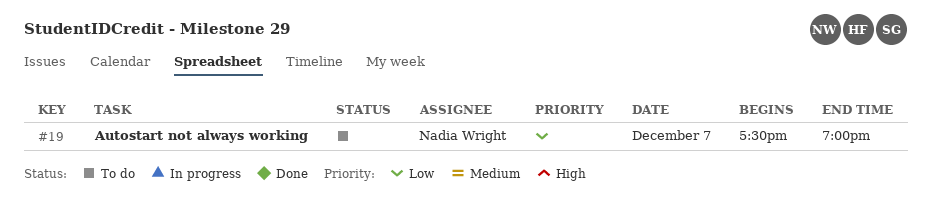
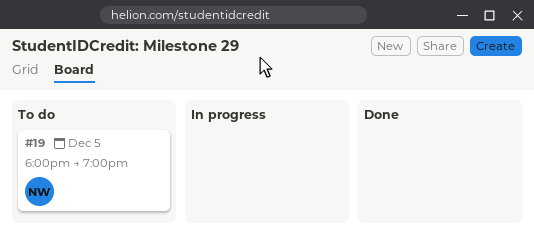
#19, day: Dec 7 -> Dec 5
#19, begins: 17:30 -> 18:00

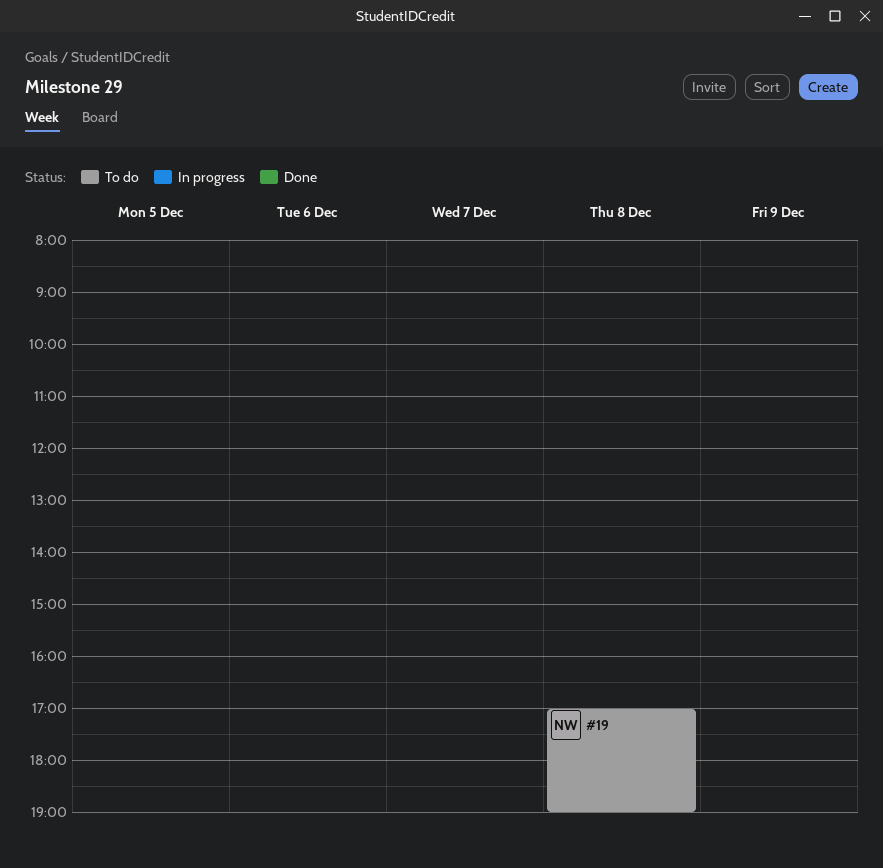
#19, day: Dec 5 -> Dec 8
#19, begins: 18:00 -> 17:00

